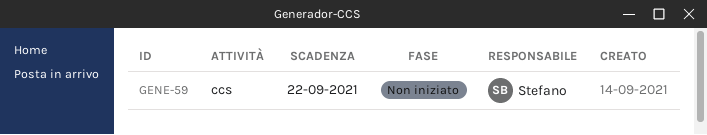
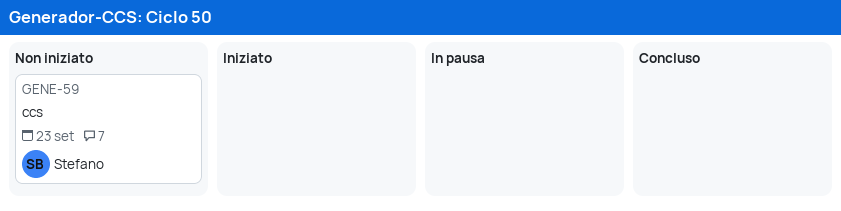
GENE-59, due: Sep 22 -> Sep 23

